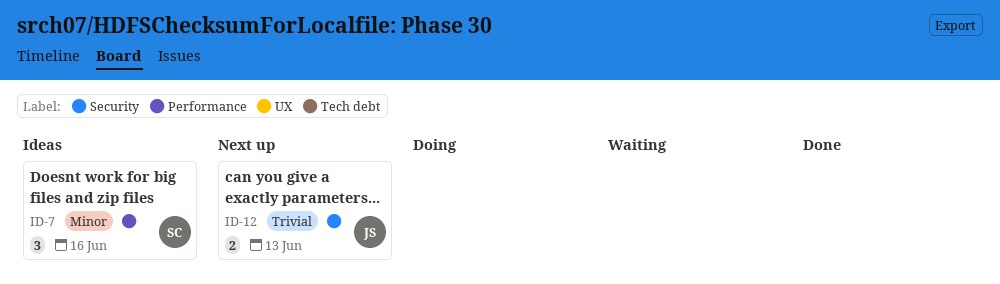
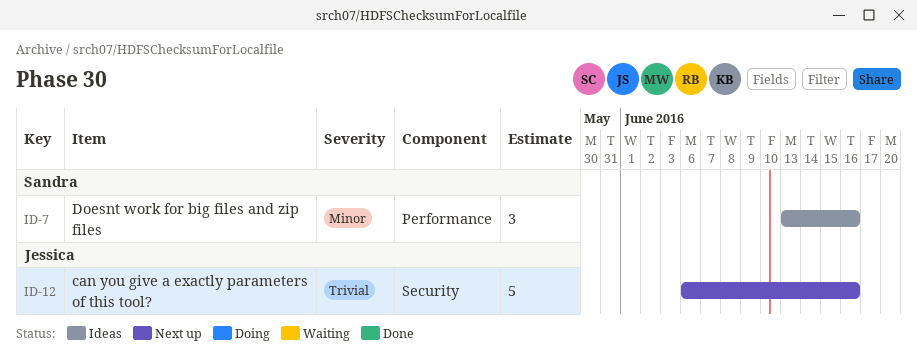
ID-12, estimate: 2 -> 5
ID-12, due: Jun 13 -> Jun 16

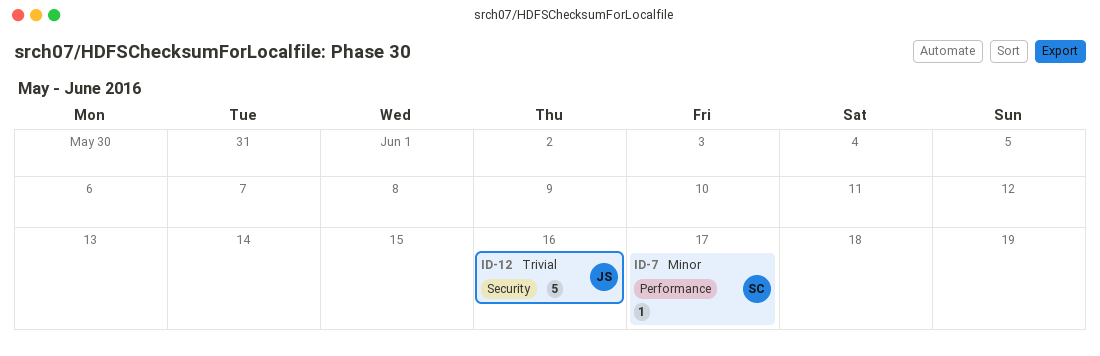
ID-7, estimate: 3 -> 1
ID-7, due: Jun 16 -> Jun 17

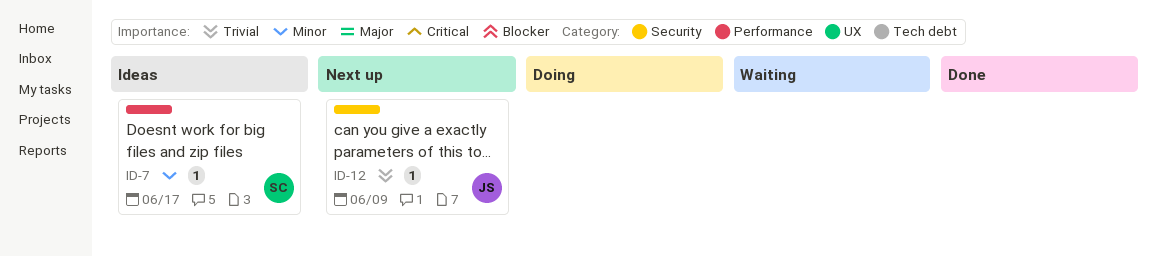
ID-12, estimate: 5 -> 1
ID-12, due: Jun 16 -> Jun 9

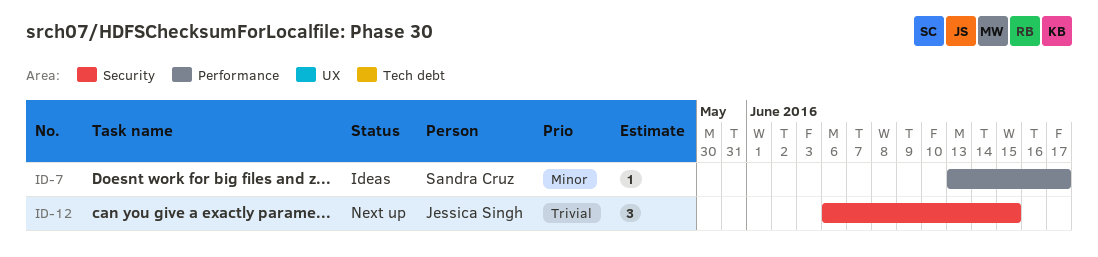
ID-12, estimate: 1 -> 3
ID-12, due: Jun 9 -> Jun 15

